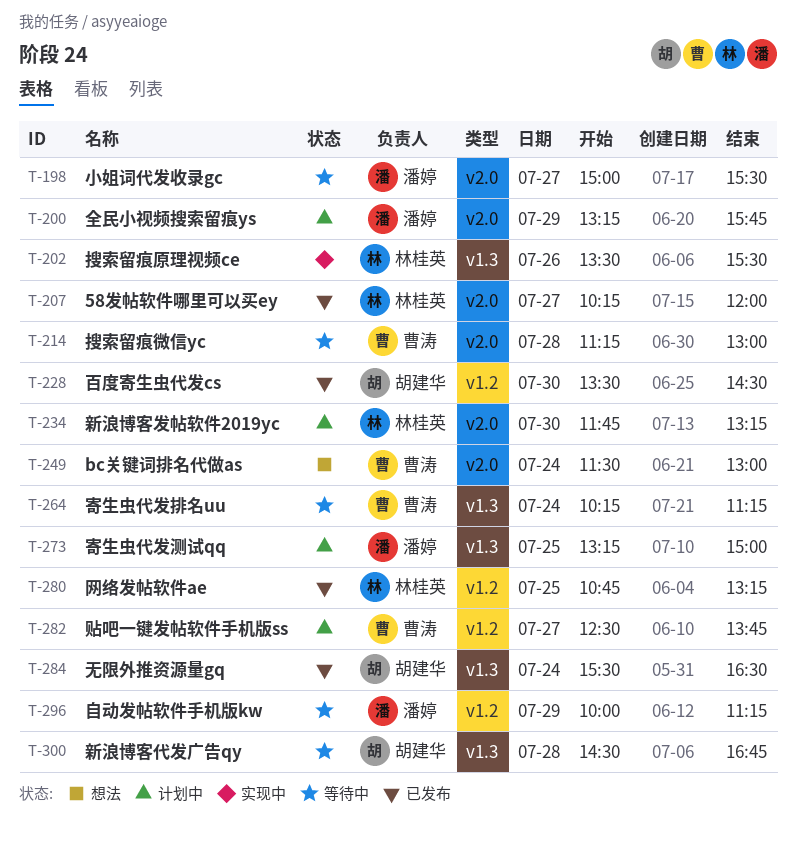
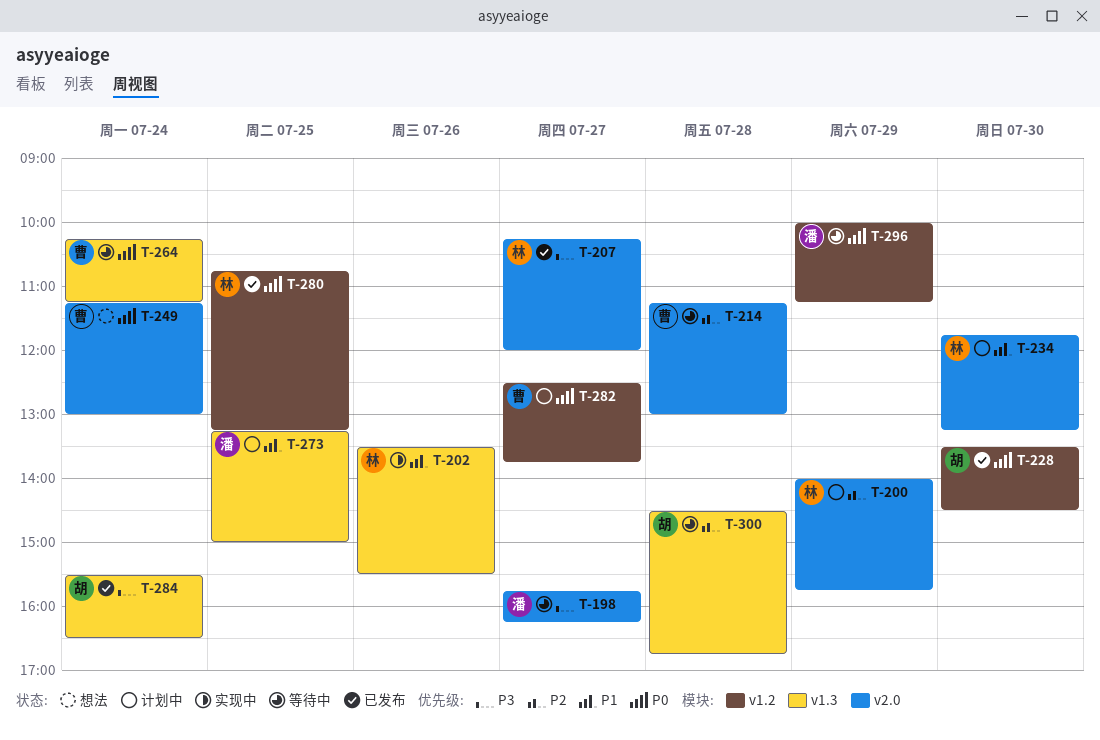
T-198, begins: 15:00 -> 15:45
T-198, ends: 15:30 -> 16:15
T-200, owner: 潘婷 -> 林桂英
T-200, begins: 13:15 -> 14:00
T-249, begins: 11:30 -> 11:15

